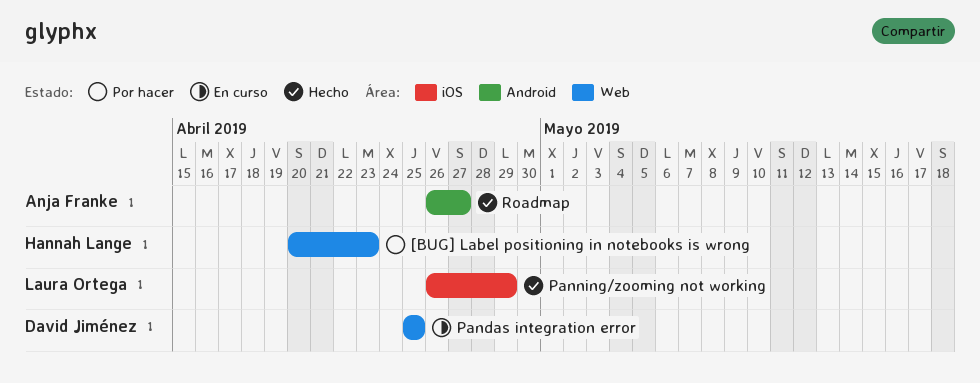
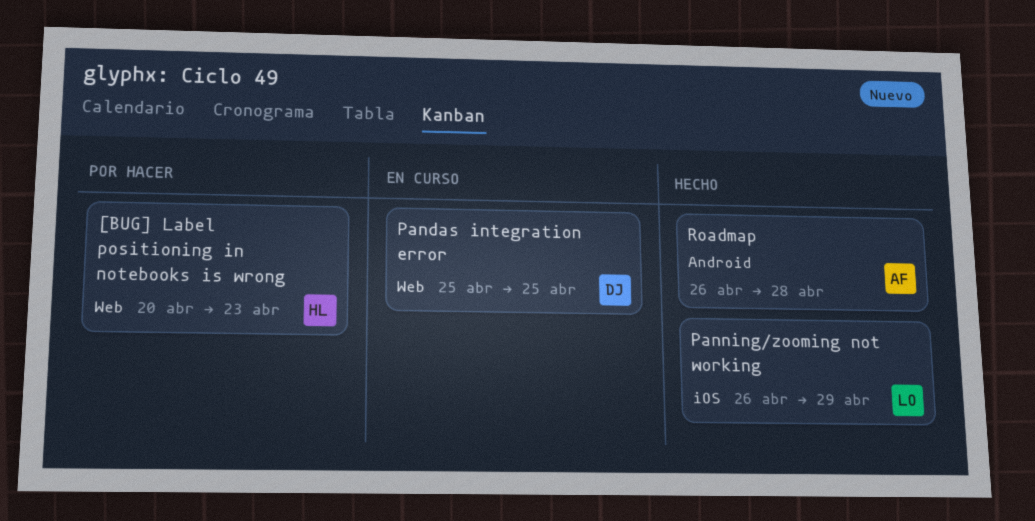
Roadmap, due: Apr 27 -> Apr 28

